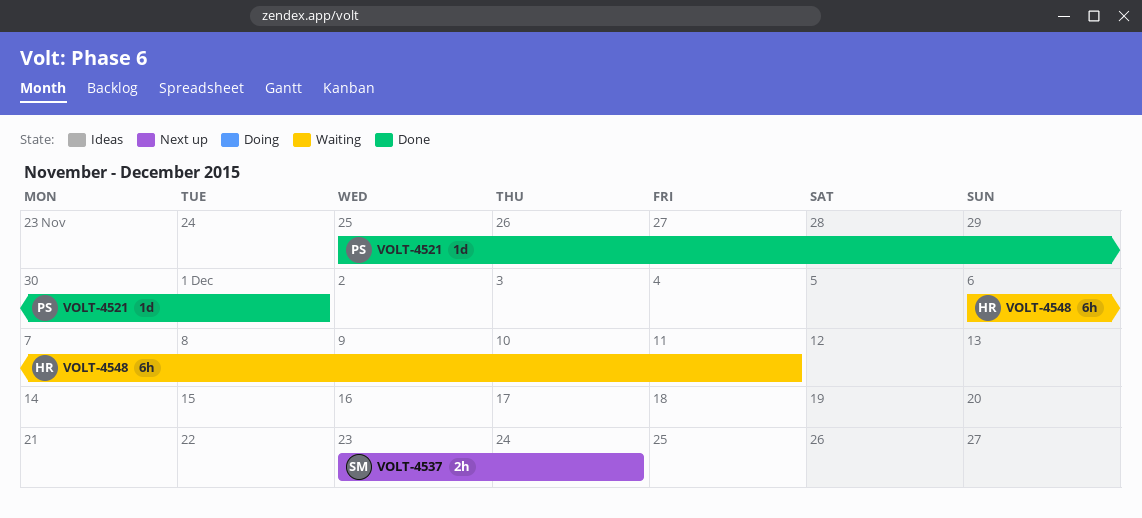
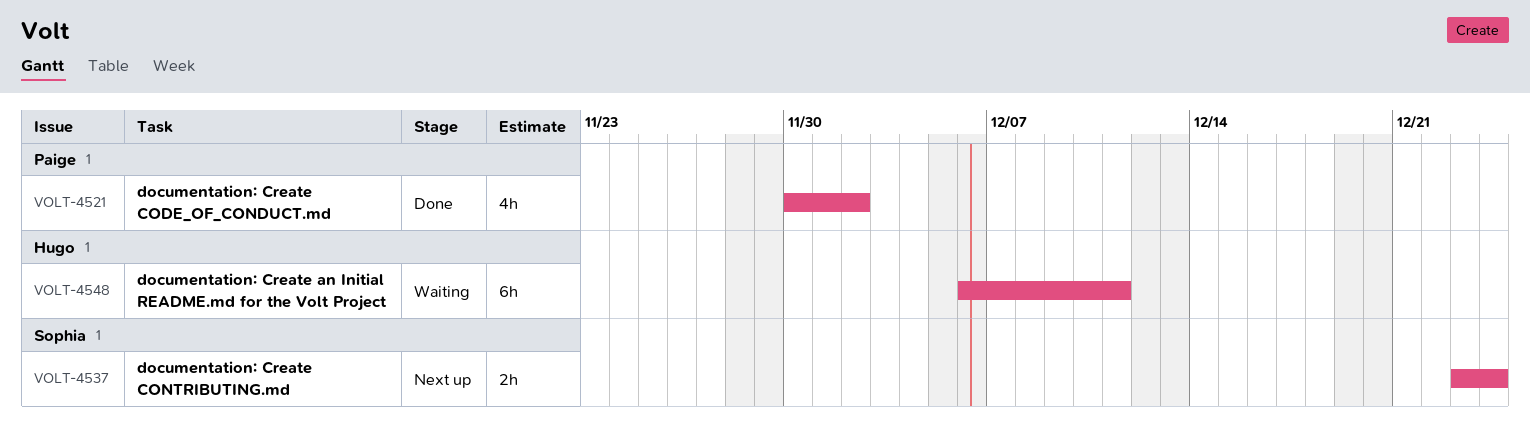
VOLT-4521, estimate: 1d -> 4h
VOLT-4521, start: Nov 25 -> Nov 30
VOLT-4521, due: Dec 1 -> Dec 2

